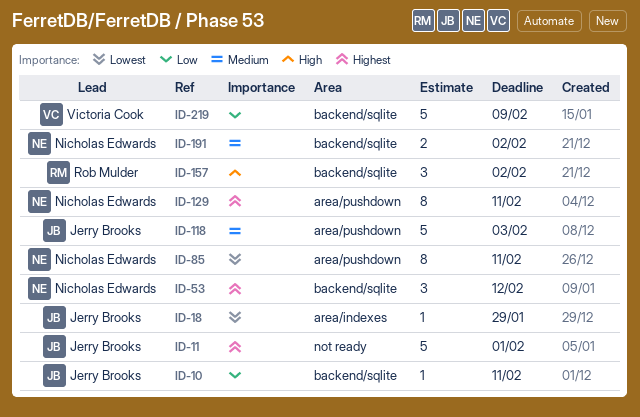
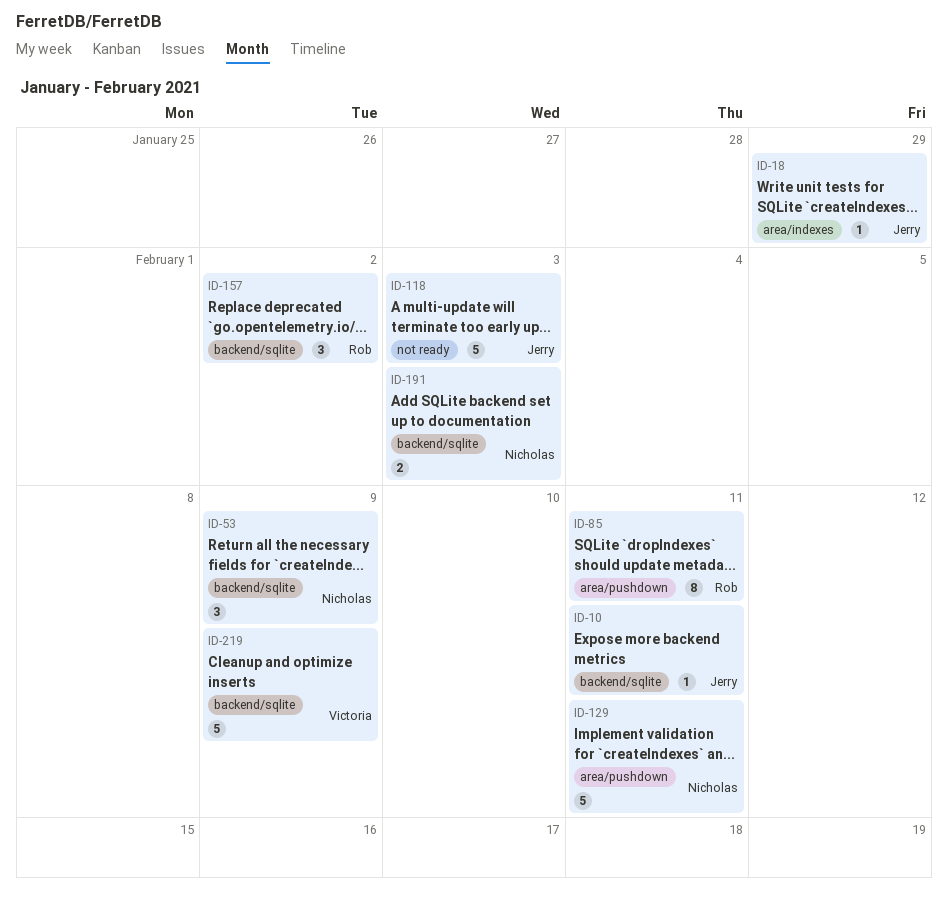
ID-11: present -> none
ID-53, due: Feb 12 -> Feb 9
ID-85, owner: Nicholas Edwards -> Rob Mulder
ID-118, label: area/pushdown -> not ready
ID-129, estimate: 8 -> 5
ID-191, due: Feb 2 -> Feb 3

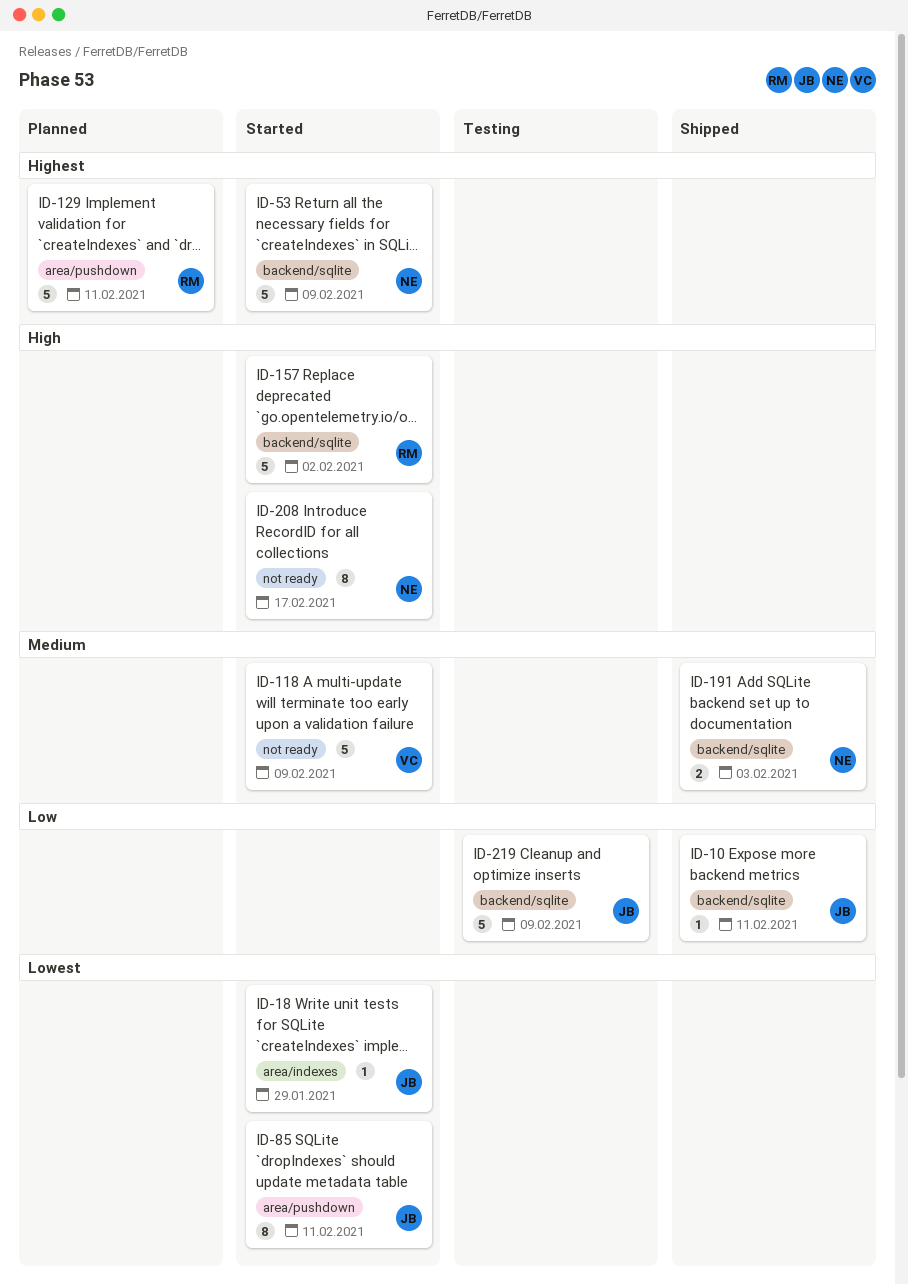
ID-53, estimate: 3 -> 5
ID-85, owner: Rob -> Jerry
ID-118, owner: Jerry -> Victoria
ID-118, due: Feb 3 -> Feb 9
ID-129, owner: Nicholas -> Rob
ID-157, estimate: 3 -> 5
ID-208: none -> present
ID-219, owner: Victoria -> Jerry

